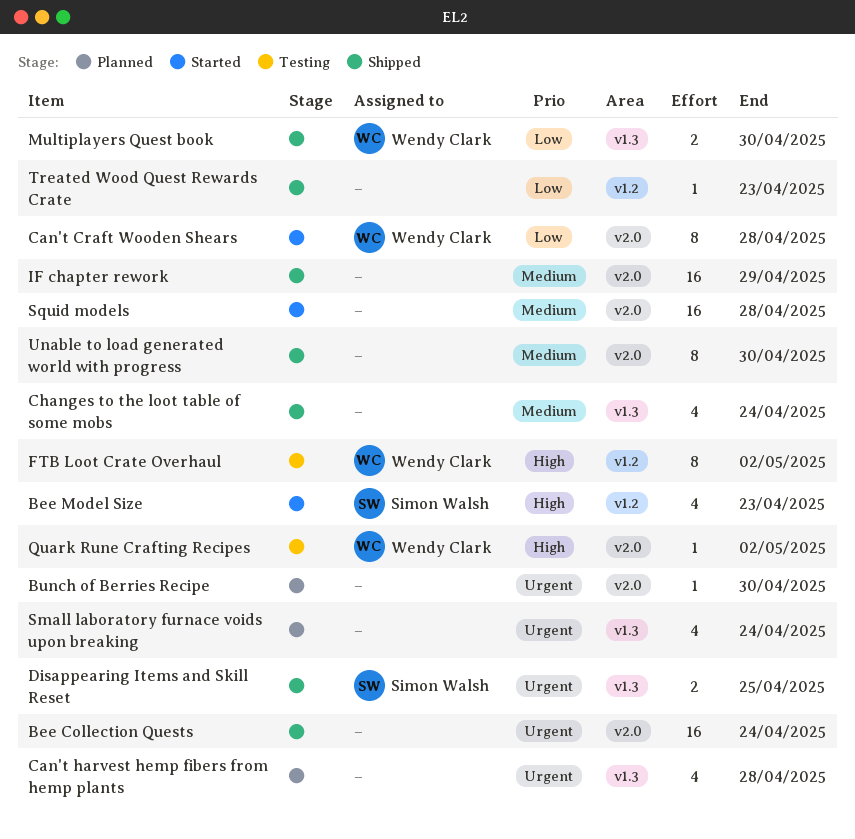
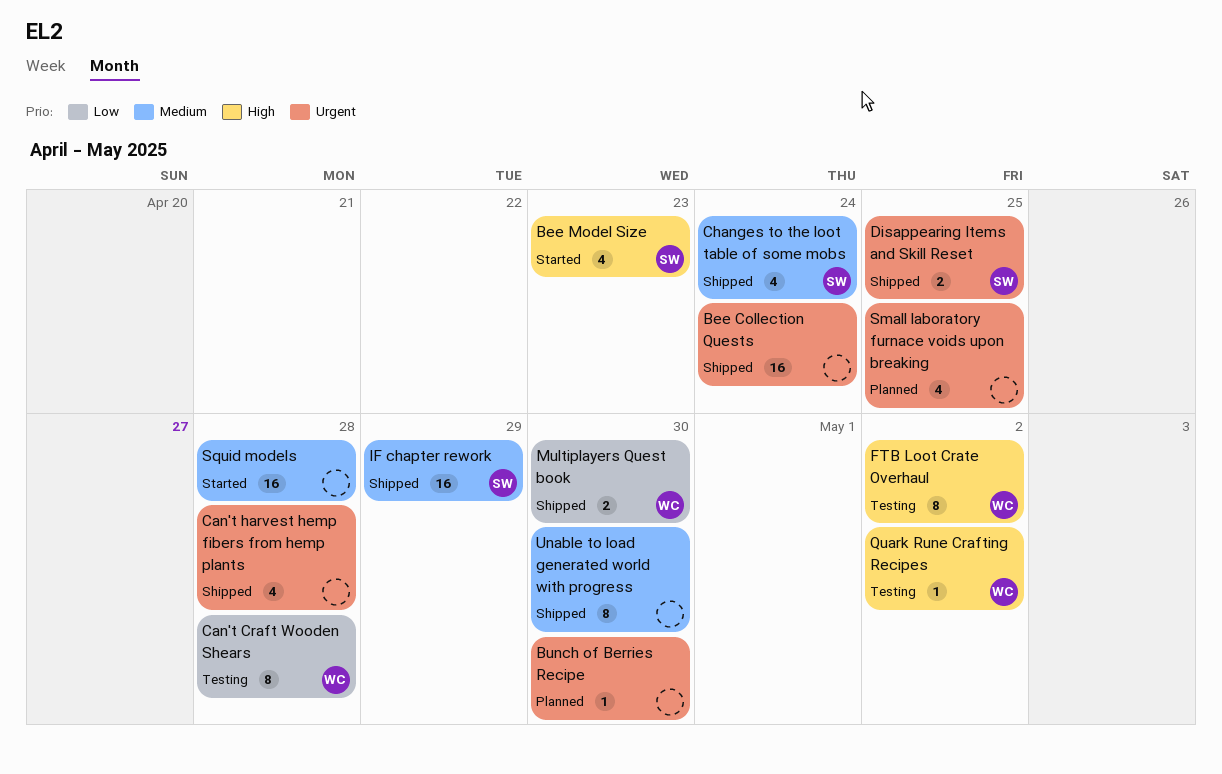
Can't Craft Wooden Shears, status: Started -> Testing
Can't harvest hemp fibers from hemp plants, status: Planned -> Shipped
Changes to the loot table of some mobs, owner: none -> Simon Walsh
IF chapter rework, owner: none -> Simon Walsh
Small laboratory furnace voids upon breaking, due: Apr 24 -> Apr 25
Treated Wood Quest Rewards Crate: present -> none

